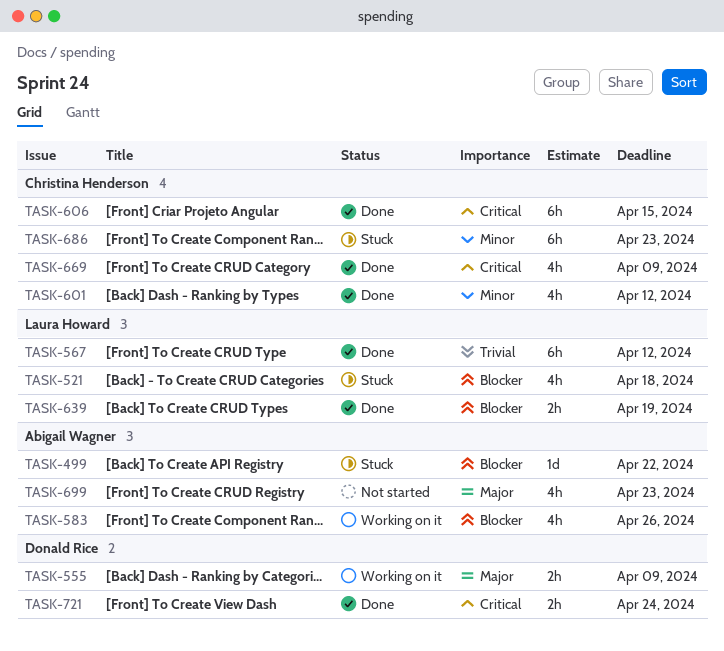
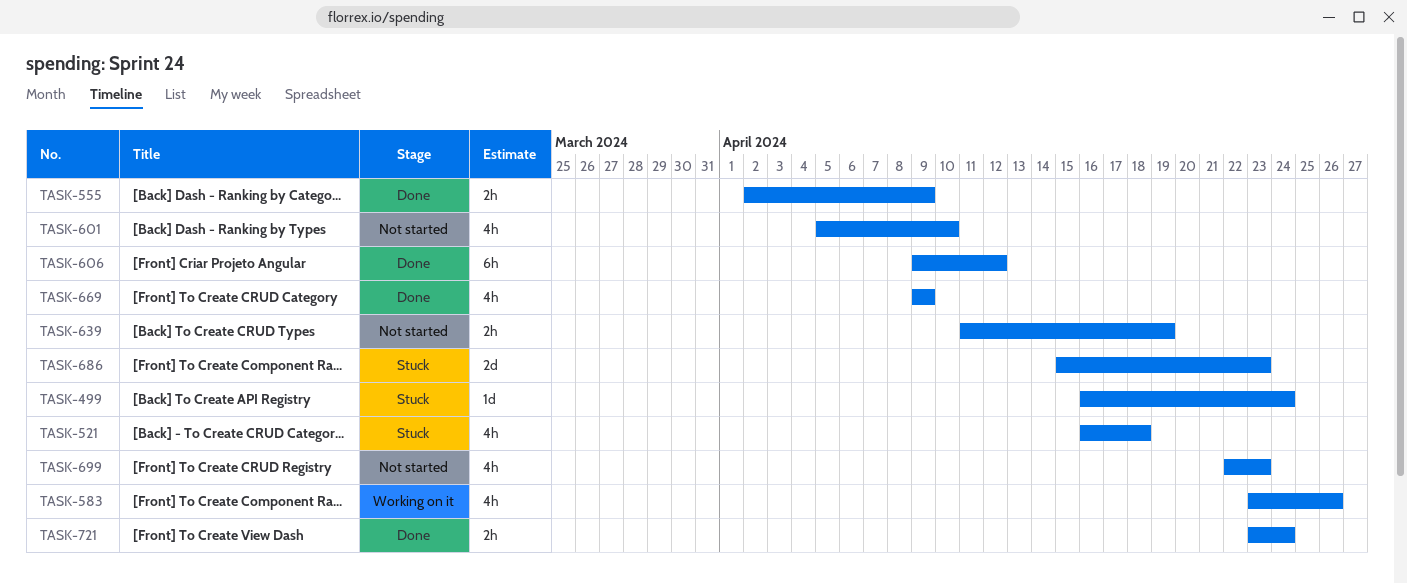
TASK-499, due: Apr 22 -> Apr 24
TASK-555, status: Working on it -> Done
TASK-567: present -> none
TASK-601, status: Done -> Not started
TASK-601, due: Apr 12 -> Apr 10
TASK-606, due: Apr 15 -> Apr 12
TASK-639, status: Done -> Not started
TASK-686, estimate: 6h -> 2d

